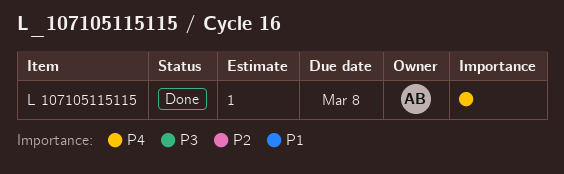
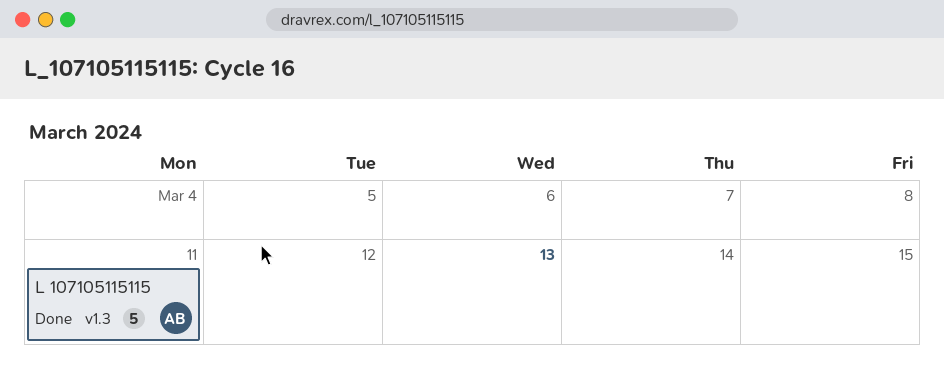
L 107105115115, estimate: 1 -> 5
L 107105115115, due: Mar 8 -> Mar 11

